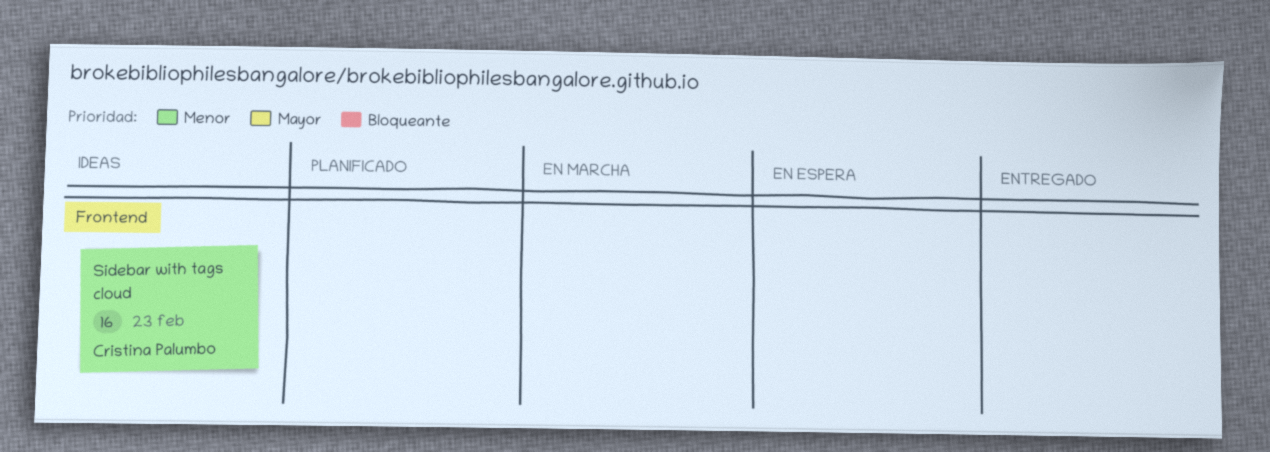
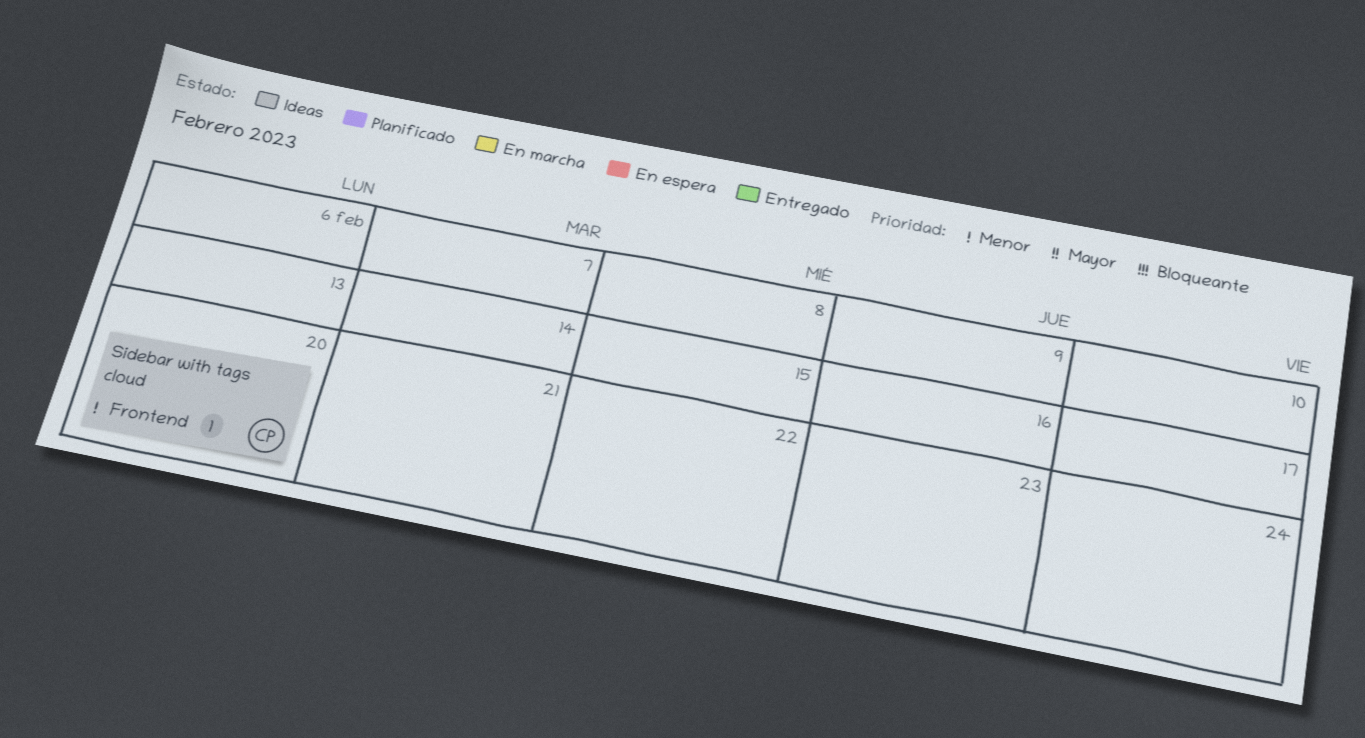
Sidebar with tags cloud, estimate: 16 -> 1
Sidebar with tags cloud, due: Feb 23 -> Feb 20

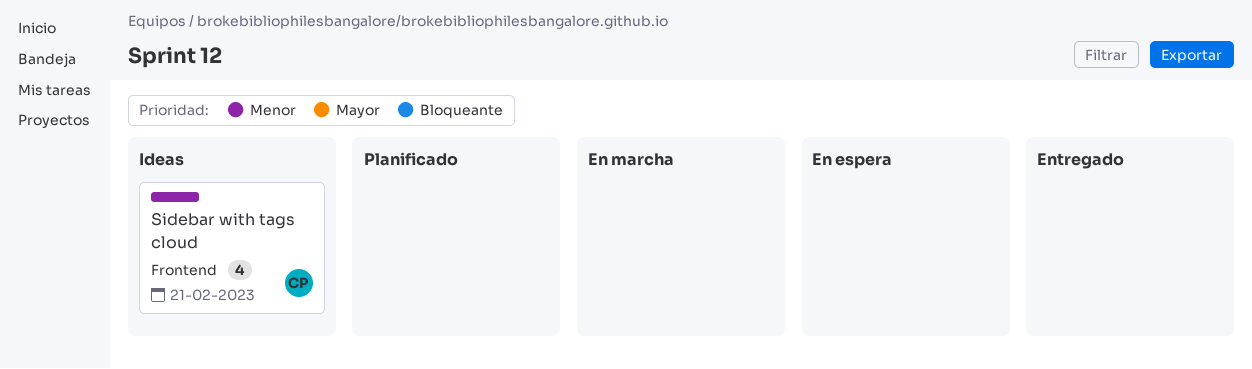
Sidebar with tags cloud, estimate: 1 -> 4
Sidebar with tags cloud, due: Feb 20 -> Feb 21

